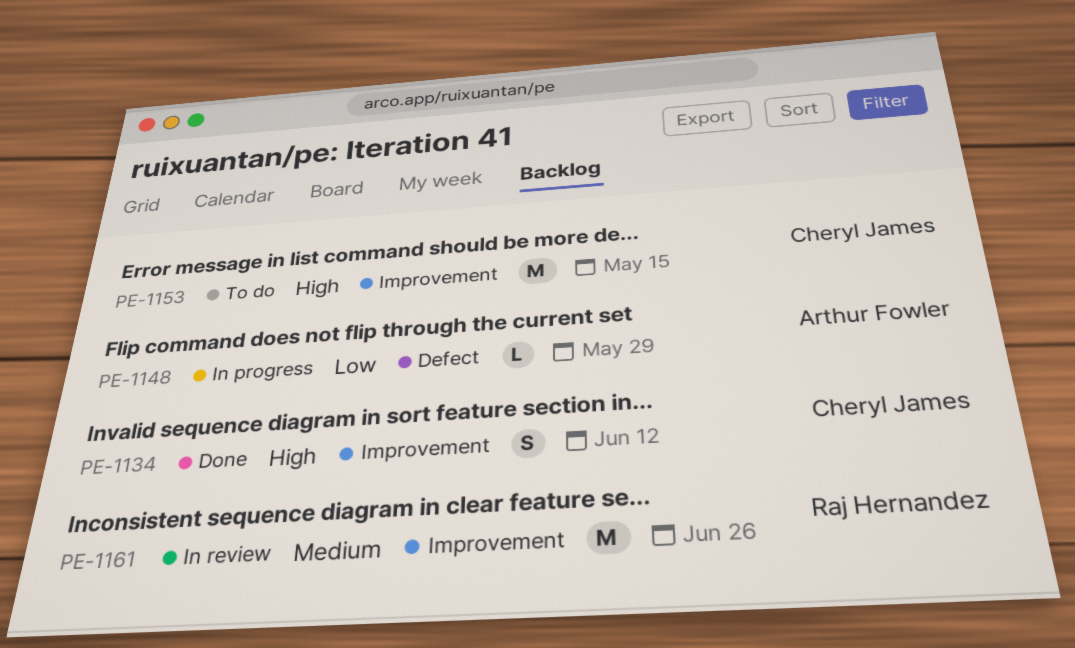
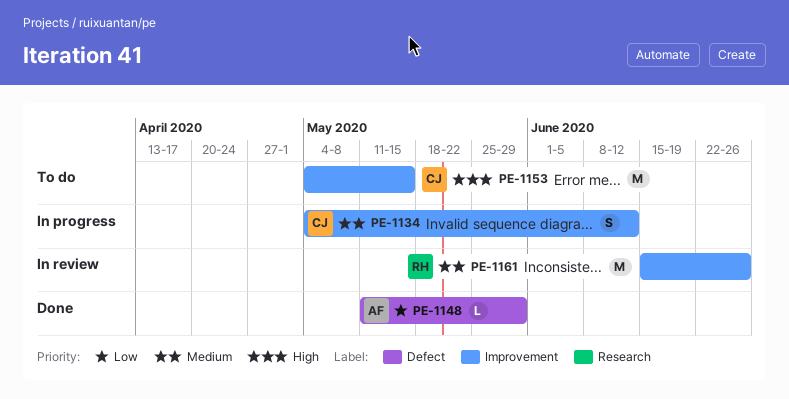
PE-1134, status: Done -> In progress
PE-1134, priority: High -> Medium
PE-1148, status: In progress -> Done

